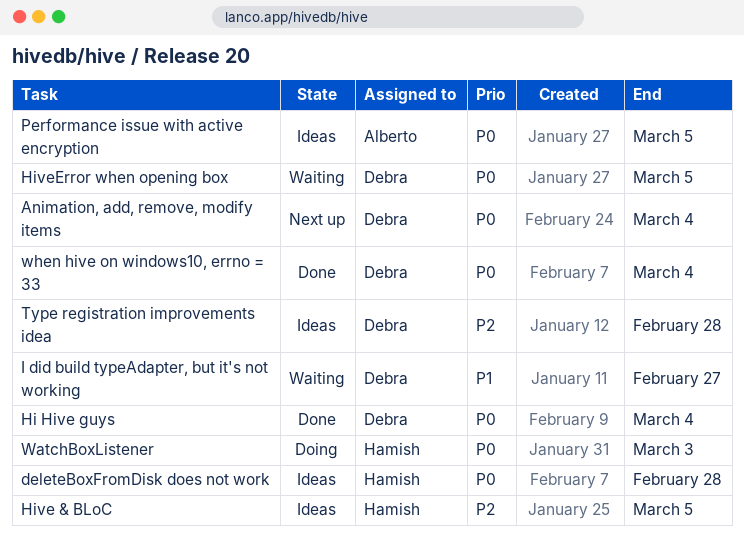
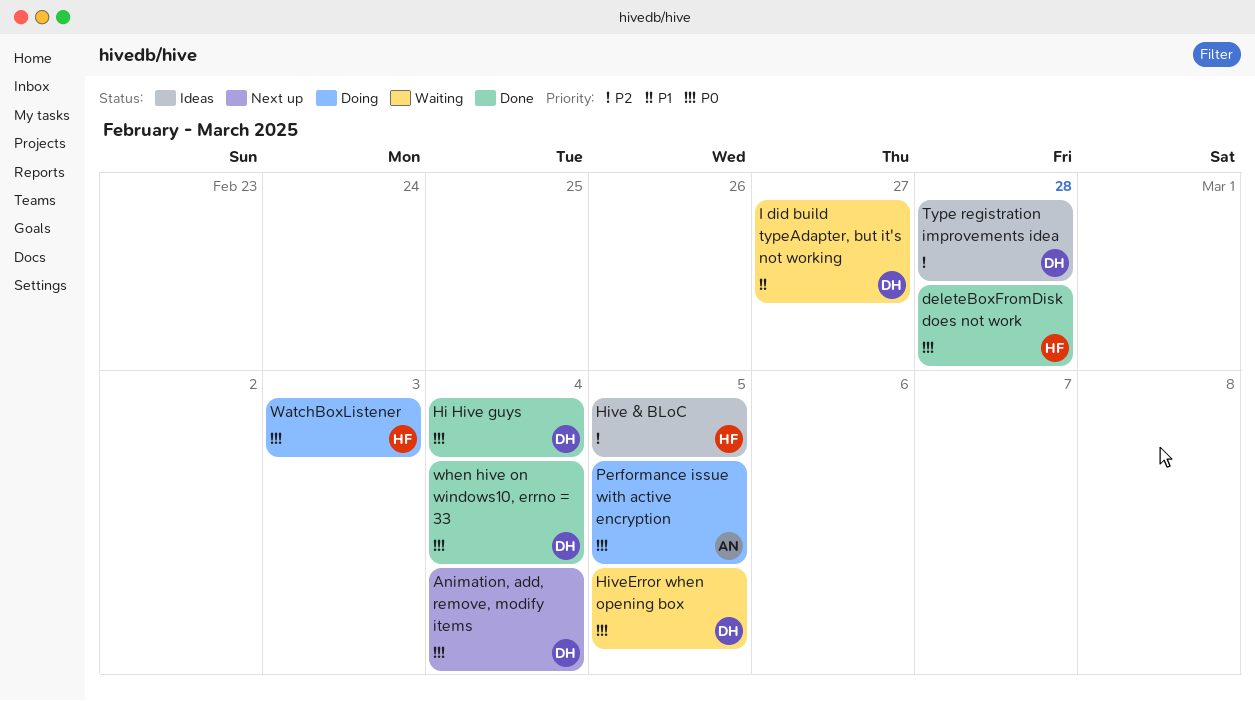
deleteBoxFromDisk does not work, status: Ideas -> Done
Performance issue with active encryption, status: Ideas -> Doing

